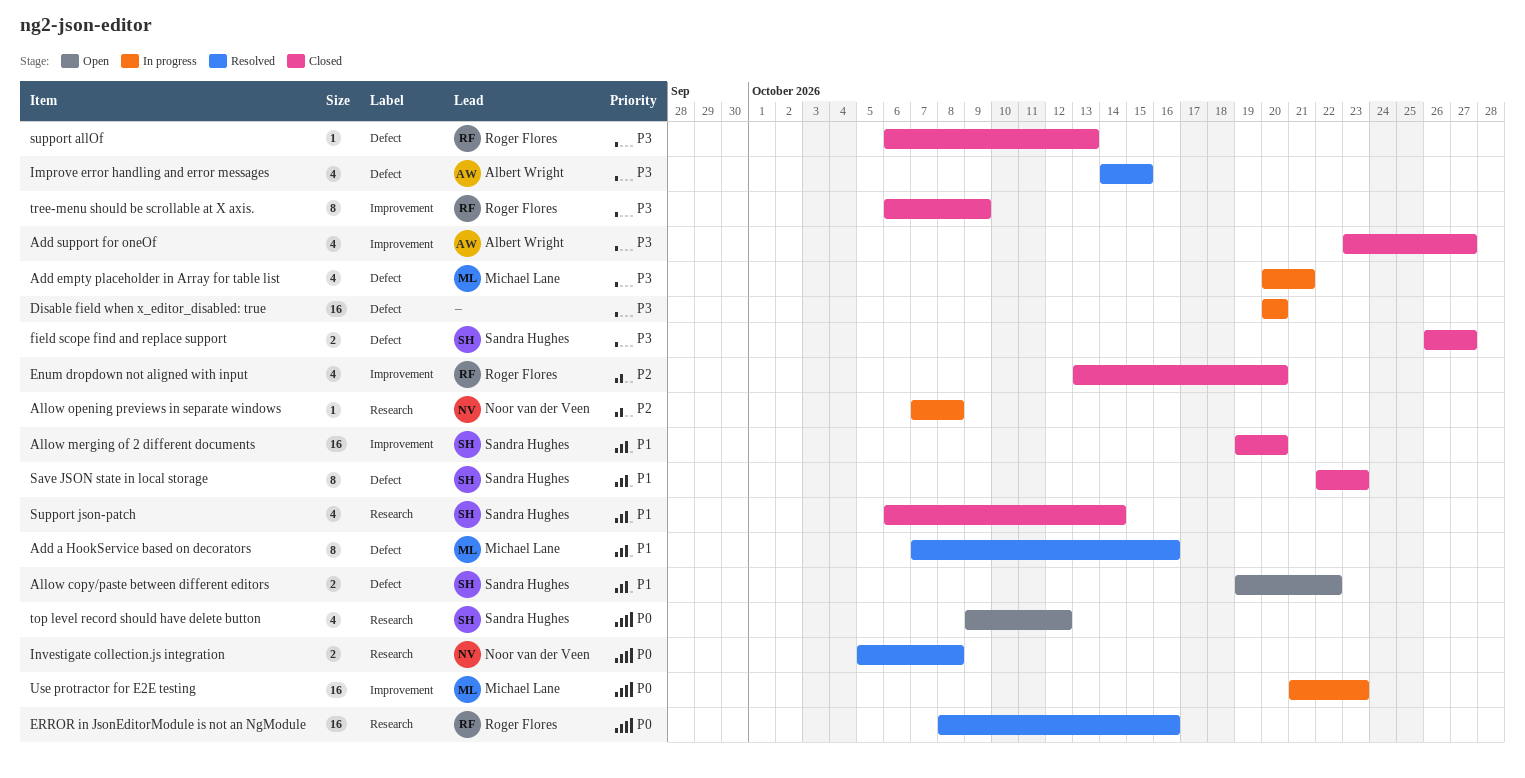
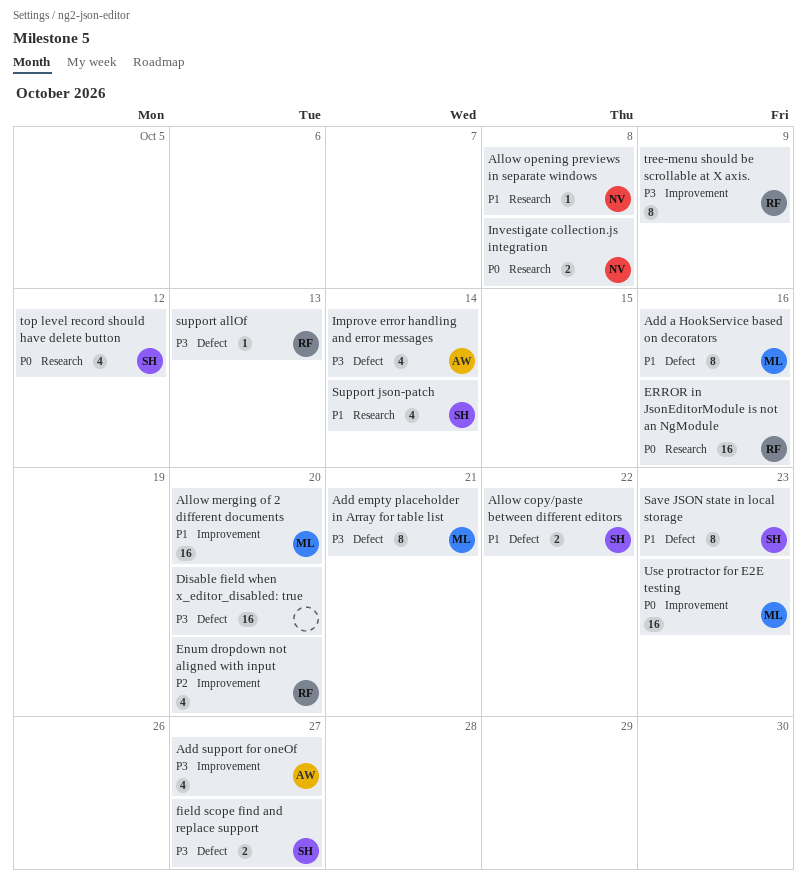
Add empty placeholder in Array for table list, estimate: 4 -> 8
Allow merging of 2 different documents, owner: Sandra Hughes -> Michael Lane
Allow opening previews in separate windows, priority: P2 -> P1
Improve error handling and error messages, due: Oct 15 -> Oct 14

